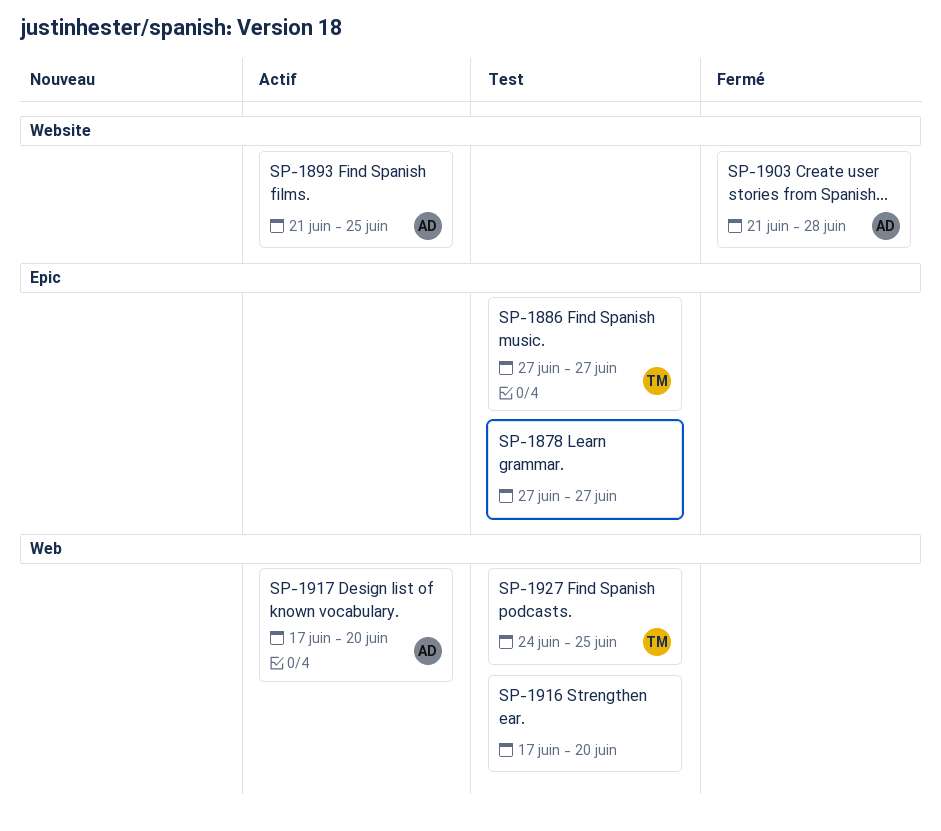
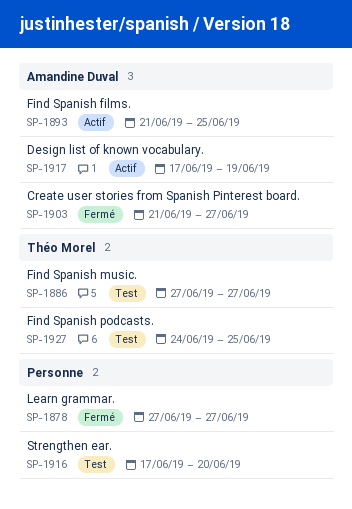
SP-1878, status: Test -> Fermé
SP-1903, due: Jun 28 -> Jun 27
SP-1917, due: Jun 20 -> Jun 19

